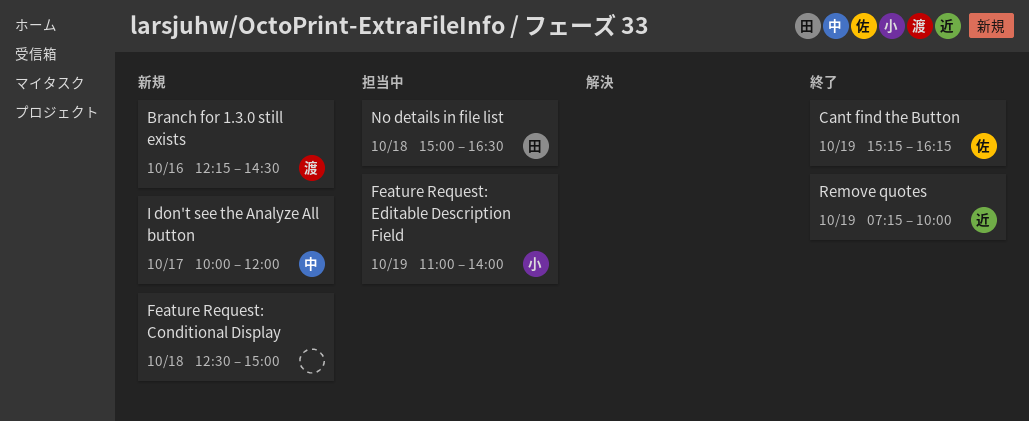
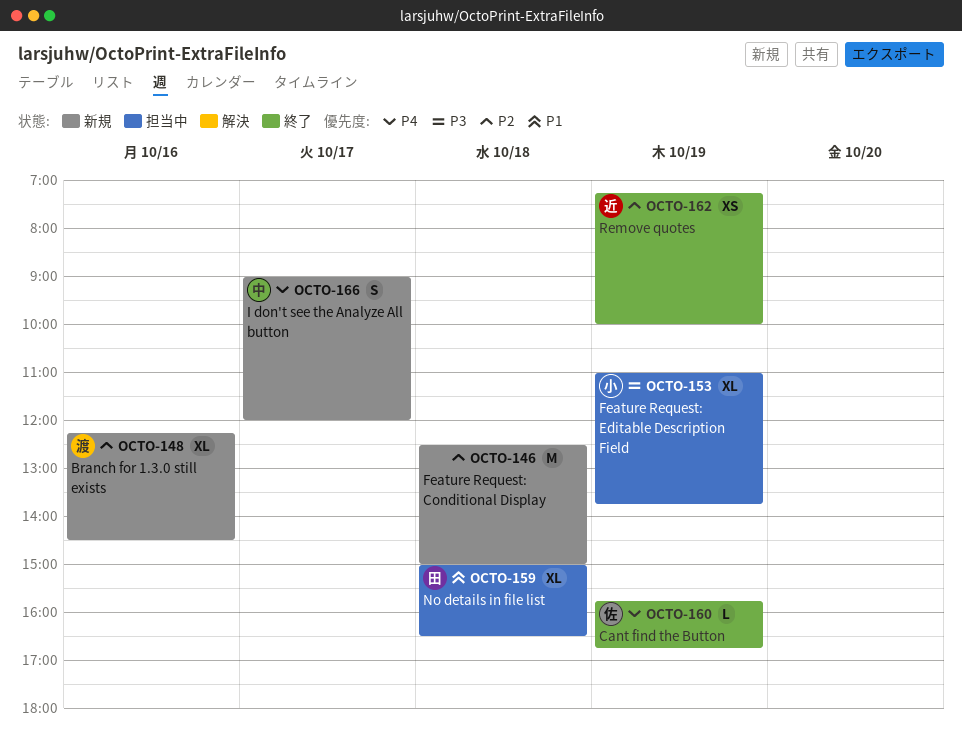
Cant find the Button, begins: 15:15 -> 15:45
Cant find the Button, ends: 16:15 -> 16:45
Feature Request: Editable Description Field, ends: 14:00 -> 13:45
I don't see the Analyze All button, begins: 10:00 -> 09:00

